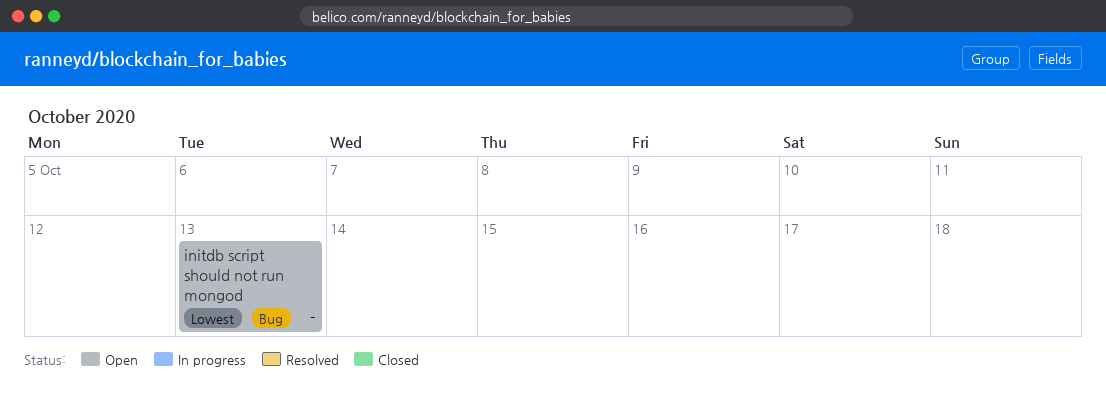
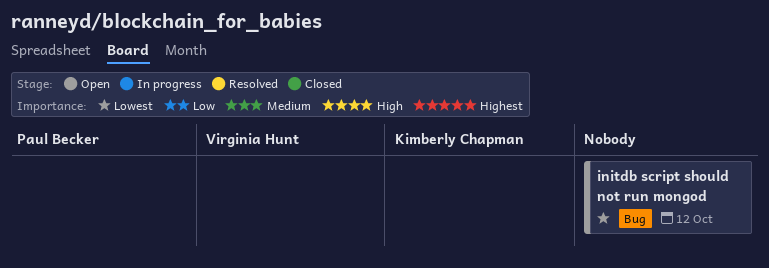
initdb script should not run mongod, due: Oct 13 -> Oct 12

